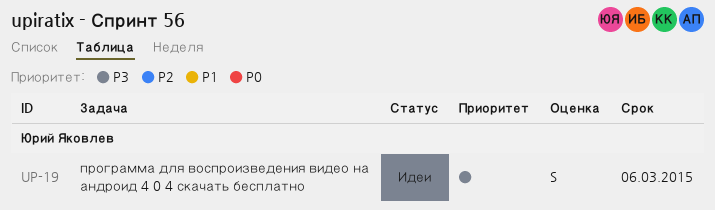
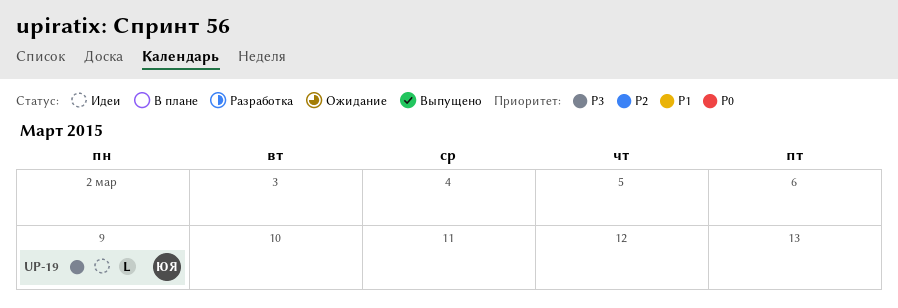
UP-19, estimate: S -> L
UP-19, due: Mar 6 -> Mar 9

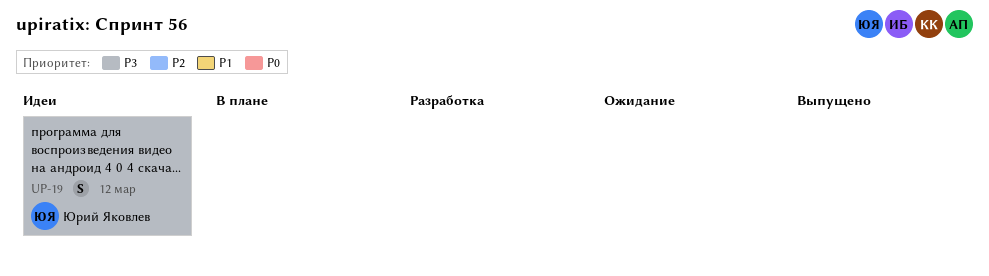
UP-19, estimate: L -> S
UP-19, due: Mar 9 -> Mar 12

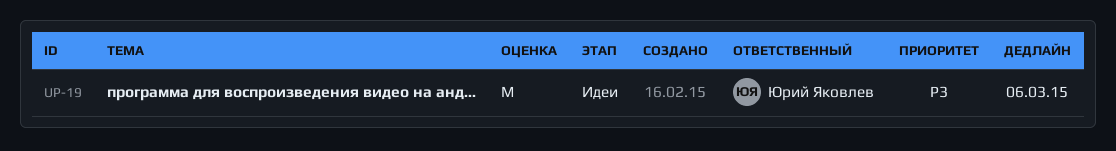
UP-19, estimate: S -> M
UP-19, due: Mar 12 -> Mar 6

